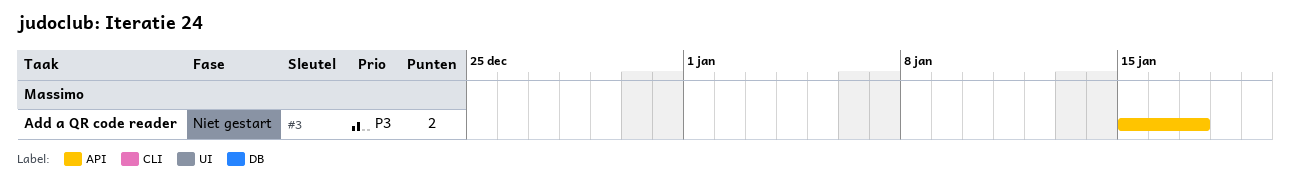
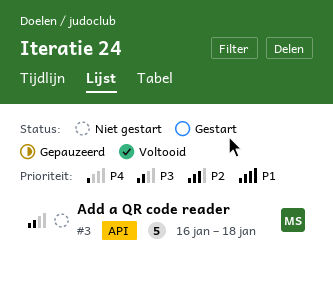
#3, estimate: 2 -> 5
#3, start: Jan 15 -> Jan 16
#3, due: Jan 17 -> Jan 18

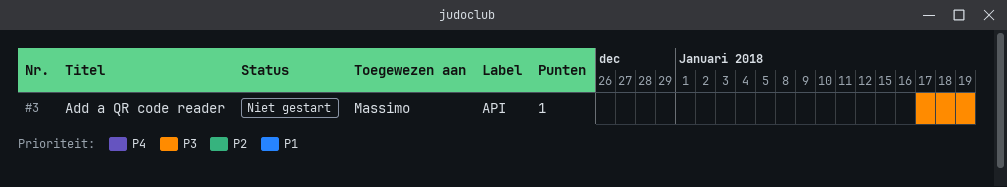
#3, estimate: 5 -> 1
#3, start: Jan 16 -> Jan 17
#3, due: Jan 18 -> Jan 19

